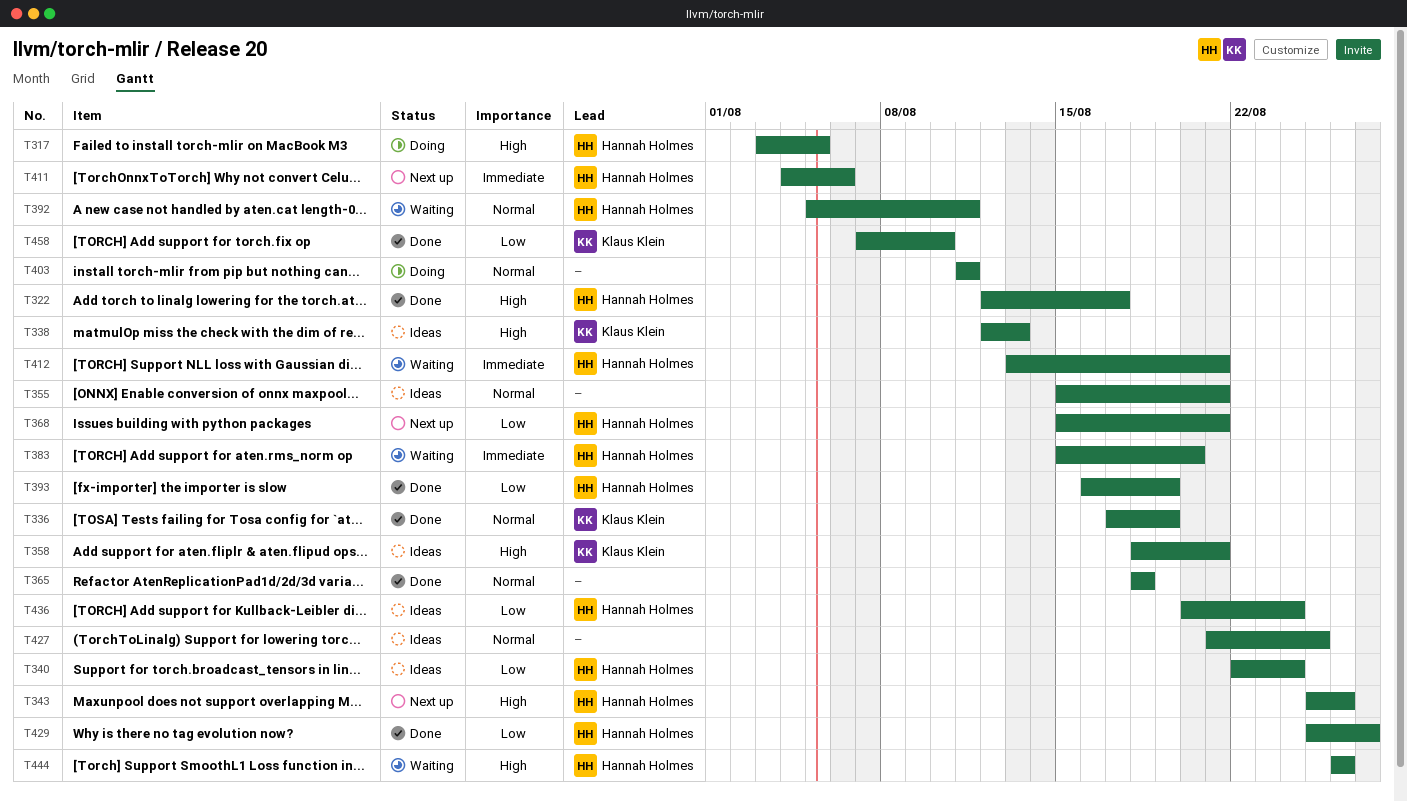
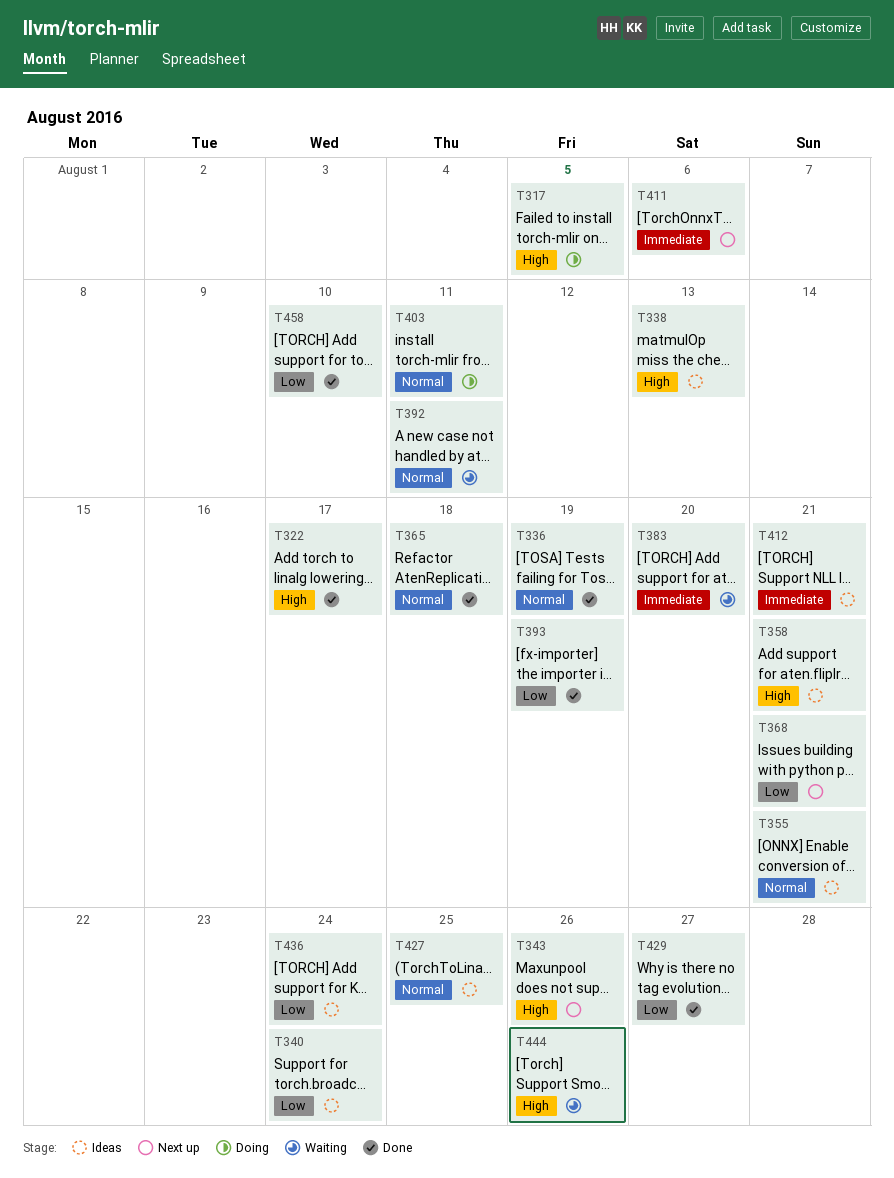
T412, status: Waiting -> Ideas

